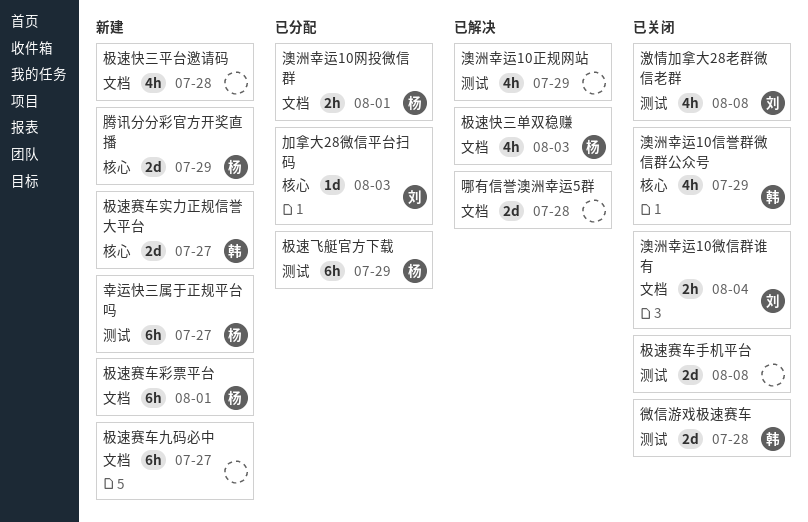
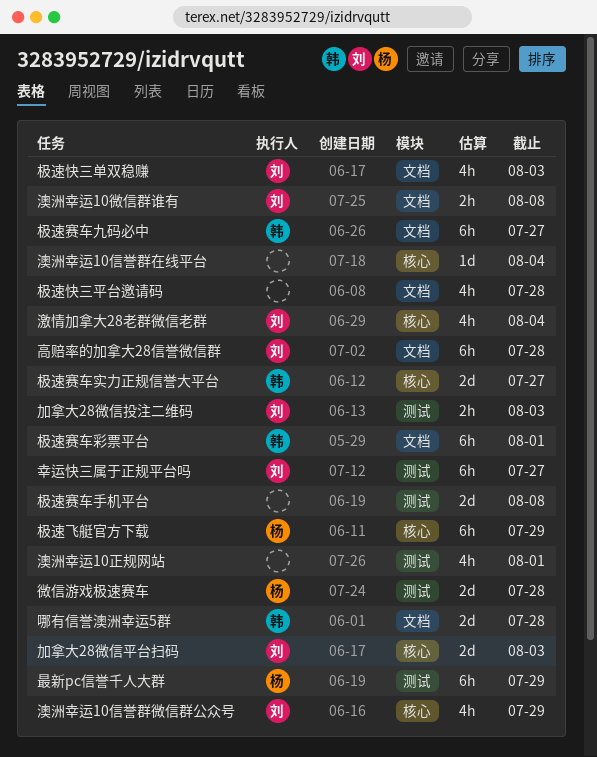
加拿大28微信平台扫码, estimate: 1d -> 2d
加拿大28微信投注二维码: none -> present
哪有信誉澳洲幸运5群, owner: none -> 韩
幸运快三属于正规平台吗, owner: 杨 -> 刘
微信游戏极速赛车, owner: 韩 -> 杨
最新pc信誉千人大群: none -> present
极速快三单双稳赚, owner: 杨 -> 刘
极速赛车九码必中, owner: none -> 韩
极速赛车彩票平台, owner: 杨 -> 韩
极速飞艇官方下载, label: 测试 -> 核心
澳洲幸运10信誉群在线平台: none -> present
澳洲幸运10信誉群微信群公众号, owner: 韩 -> 刘
澳洲幸运10微信群谁有, due: Aug 4 -> Aug 8
澳洲幸运10正规网站, due: Jul 29 -> Aug 1
澳洲幸运10网投微信群: present -> none
激情加拿大28老群微信老群, label: 测试 -> 核心
激情加拿大28老群微信老群, due: Aug 8 -> Aug 4
腾讯分分彩官方开奖直播: present -> none
高赔率的加拿大28信誉微信群: none -> present

